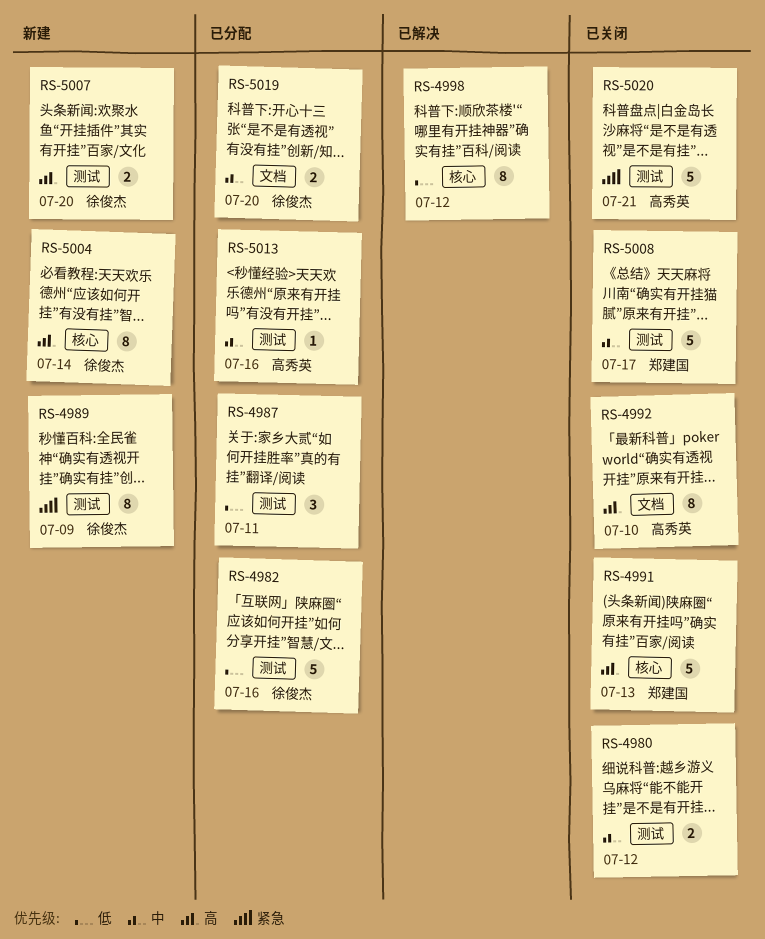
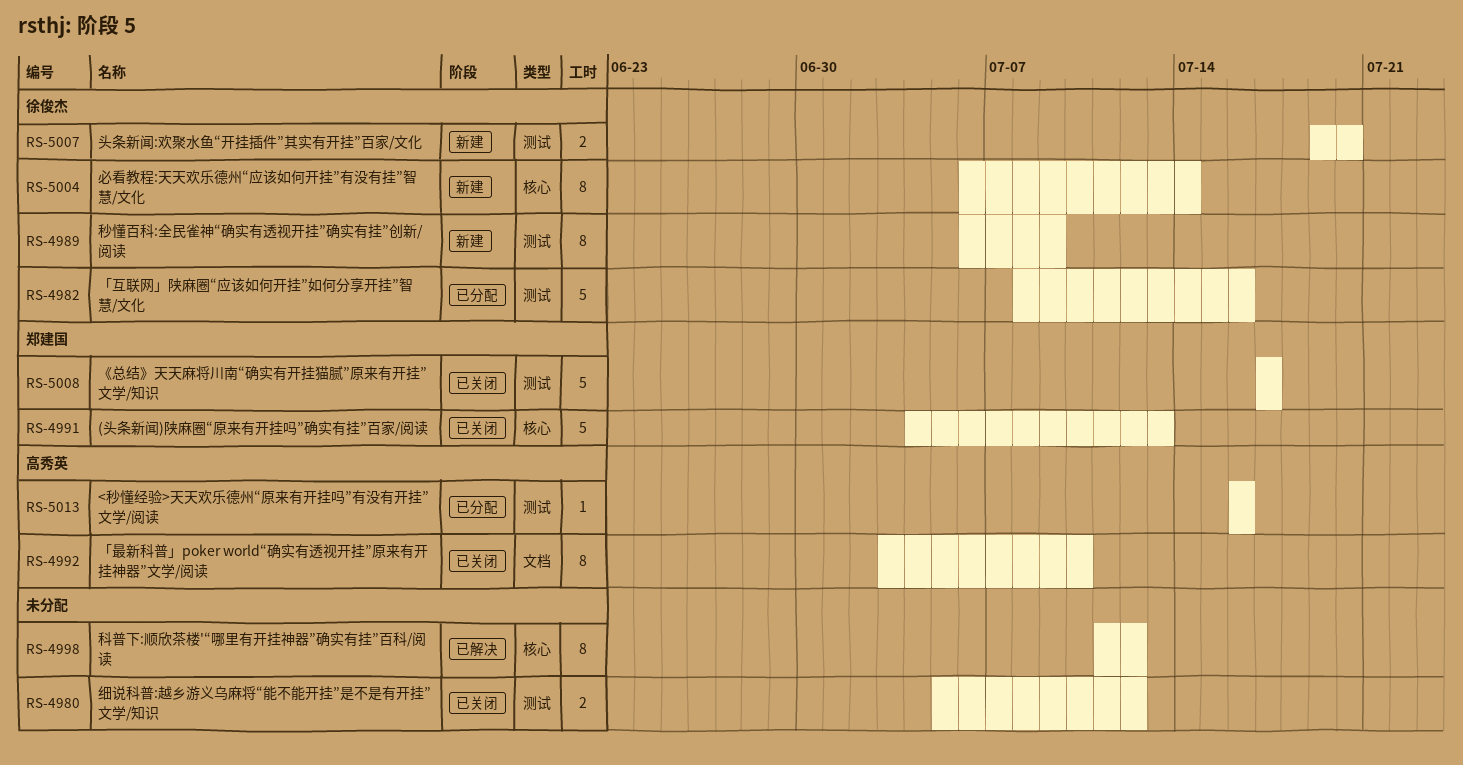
RS-4987: present -> none
RS-5019: present -> none
RS-5020: present -> none

